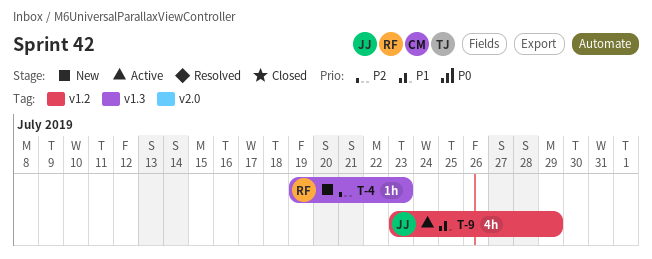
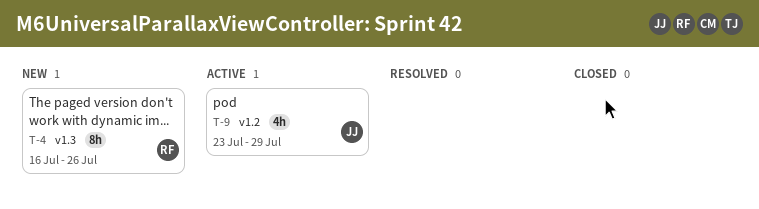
T-4, estimate: 1h -> 8h
T-4, start: Jul 19 -> Jul 16
T-4, due: Jul 23 -> Jul 26

